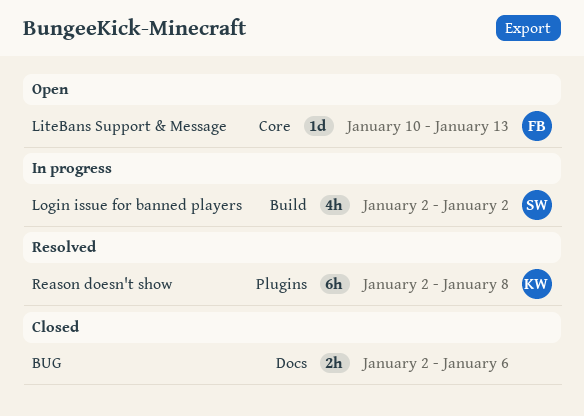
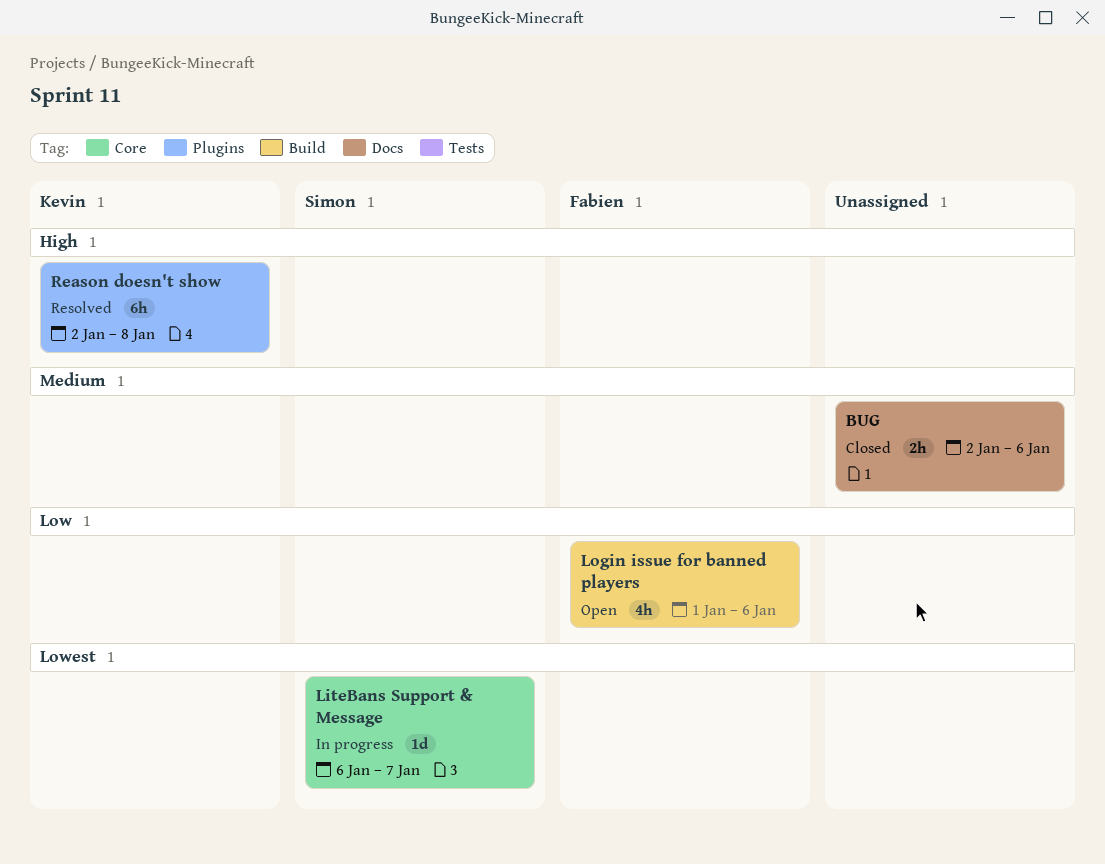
LiteBans Support & Message, status: Open -> In progress
LiteBans Support & Message, owner: Fabien -> Simon
LiteBans Support & Message, start: Jan 10 -> Jan 6
LiteBans Support & Message, due: Jan 13 -> Jan 7
Login issue for banned players, status: In progress -> Open
Login issue for banned players, owner: Simon -> Fabien
Login issue for banned players, start: Jan 2 -> Jan 1
Login issue for banned players, due: Jan 2 -> Jan 6

